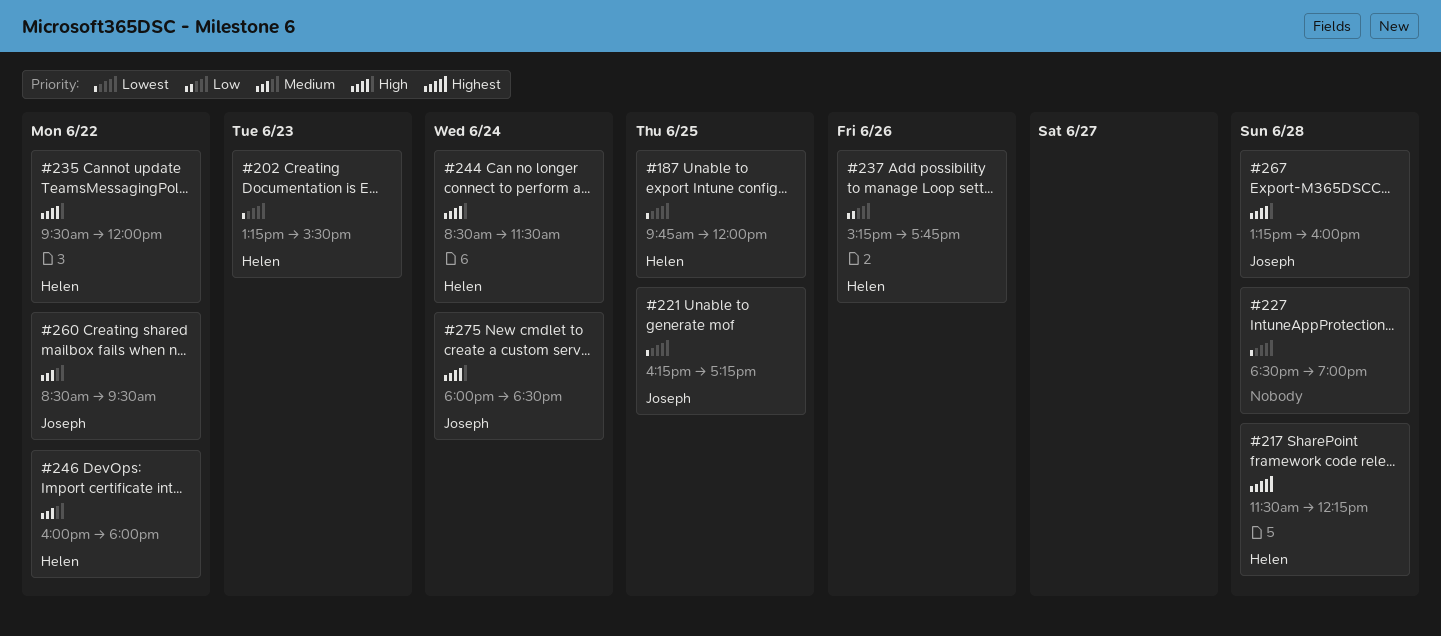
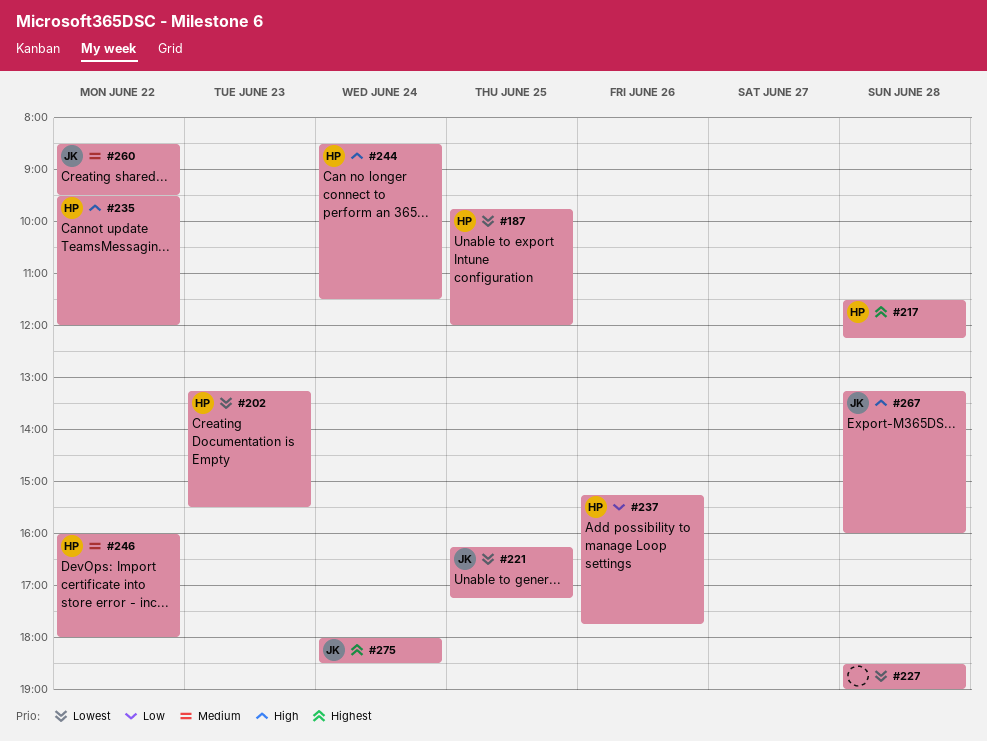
#275, priority: High -> Highest

